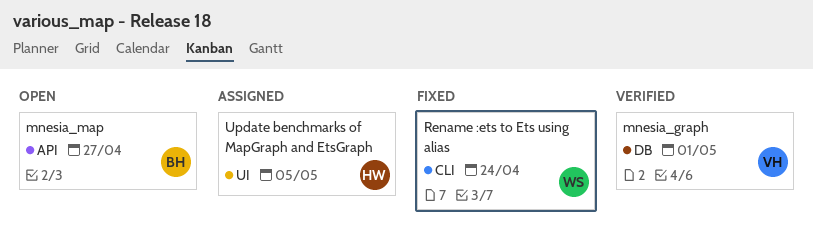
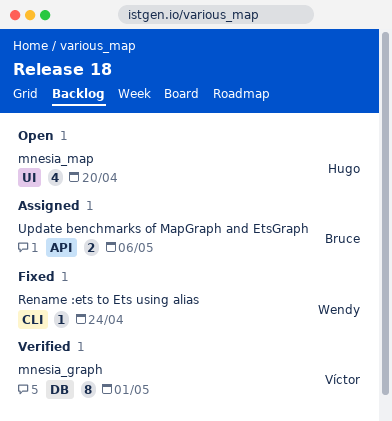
mnesia_map, owner: Bruce -> Hugo
mnesia_map, label: API -> UI
mnesia_map, due: Apr 27 -> Apr 20
Update benchmarks of MapGraph and EtsGraph, owner: Hugo -> Bruce
Update benchmarks of MapGraph and EtsGraph, label: UI -> API
Update benchmarks of MapGraph and EtsGraph, due: May 5 -> May 6

